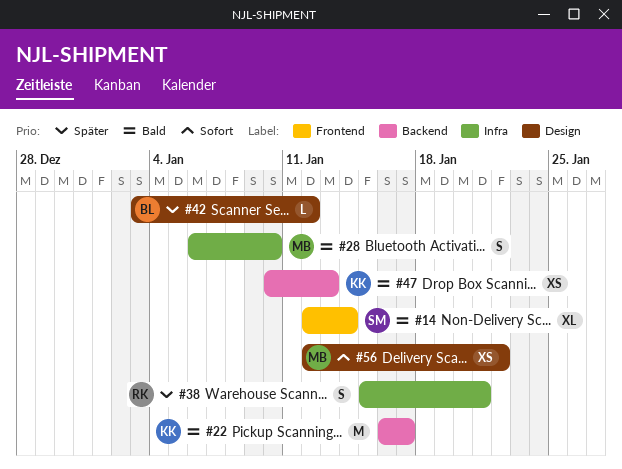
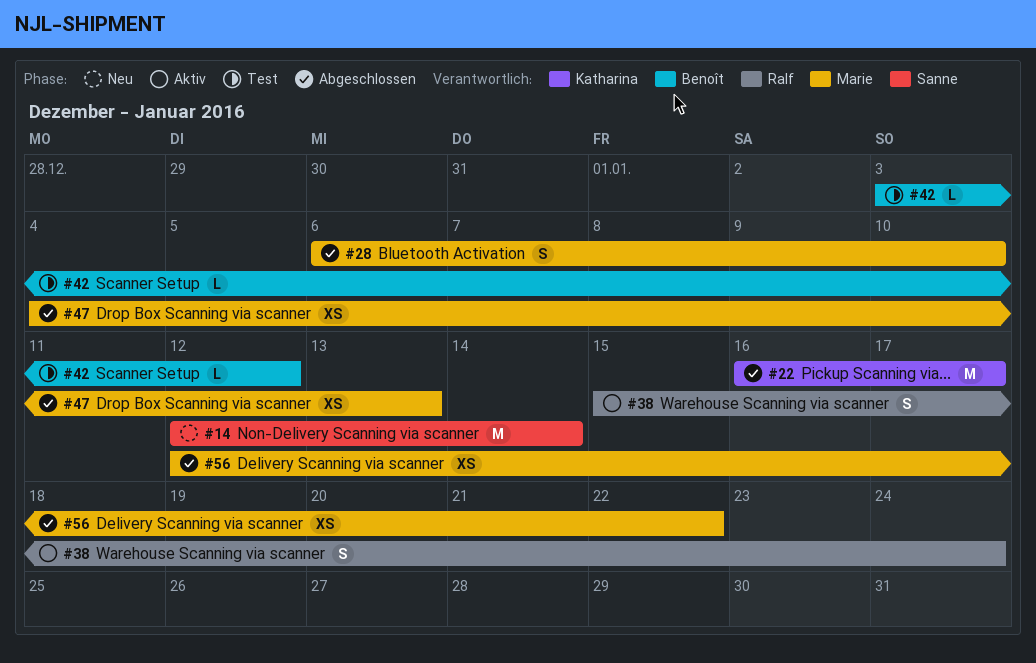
#14, estimate: XL -> M
#38, due: Jan 21 -> Jan 24
#47, owner: Katharina -> Marie
#47, start: Jan 10 -> Jan 4

